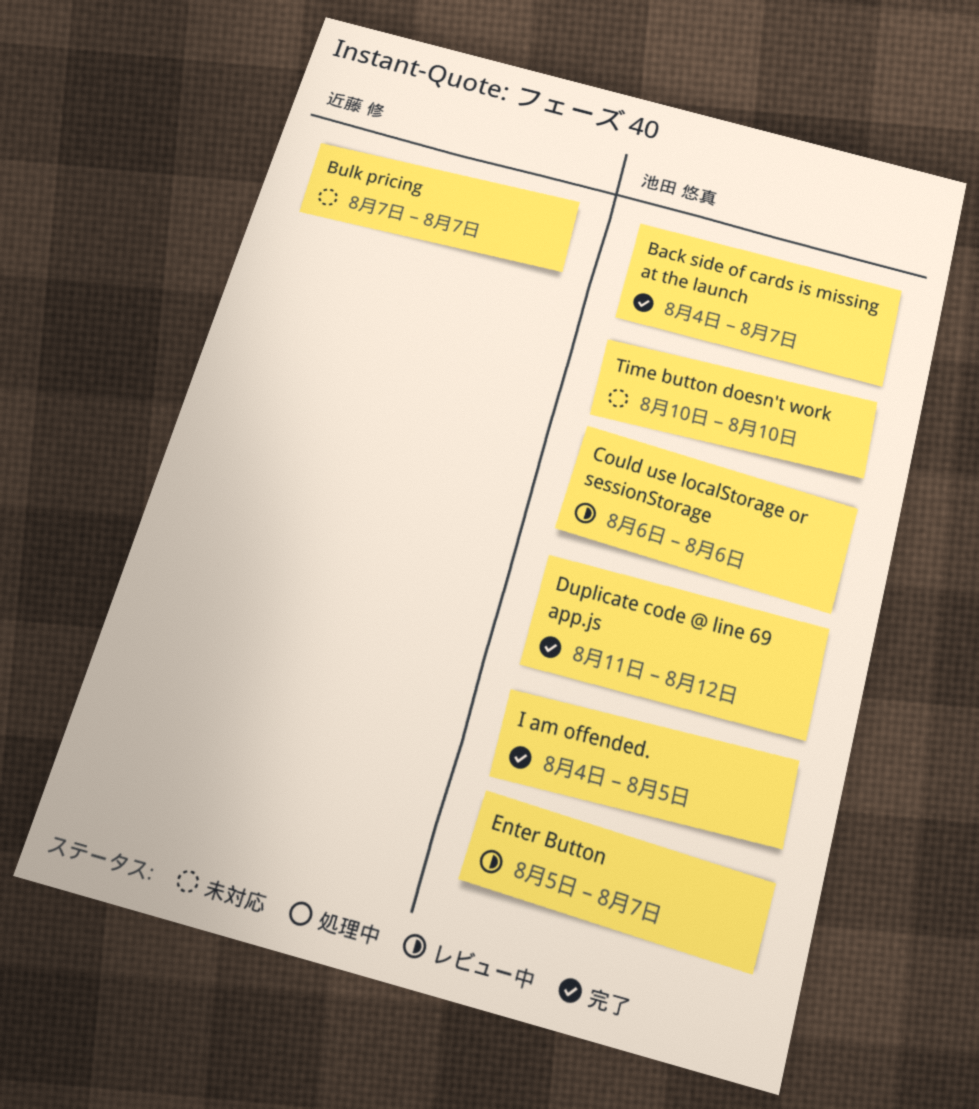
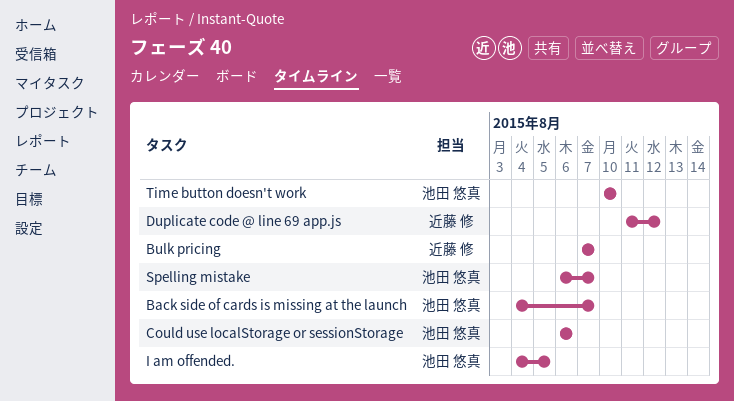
Duplicate code @ line 69 app.js, owner: 池田 悠真 -> 近藤 修
Enter Button: present -> none
Spelling mistake: none -> present

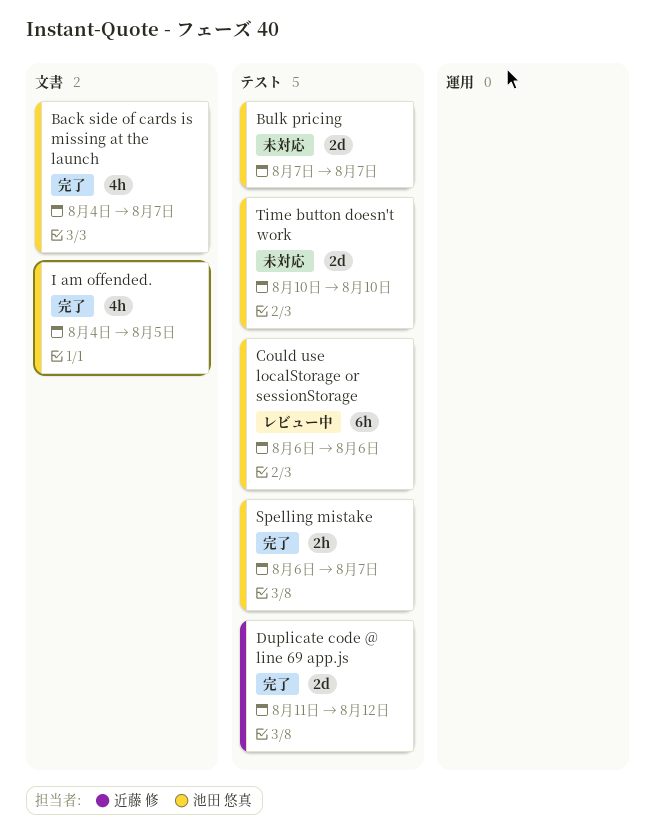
Bulk pricing, owner: 近藤 修 -> 池田 悠真

